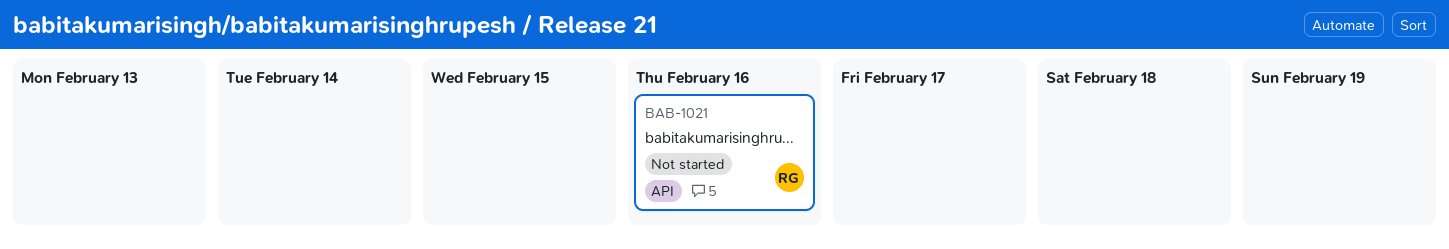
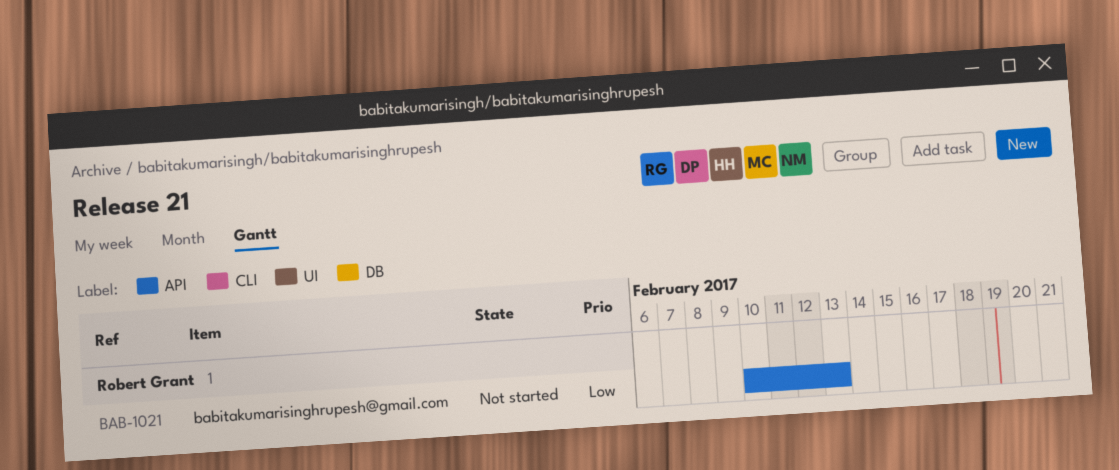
BAB-1021, due: Feb 16 -> Feb 13

